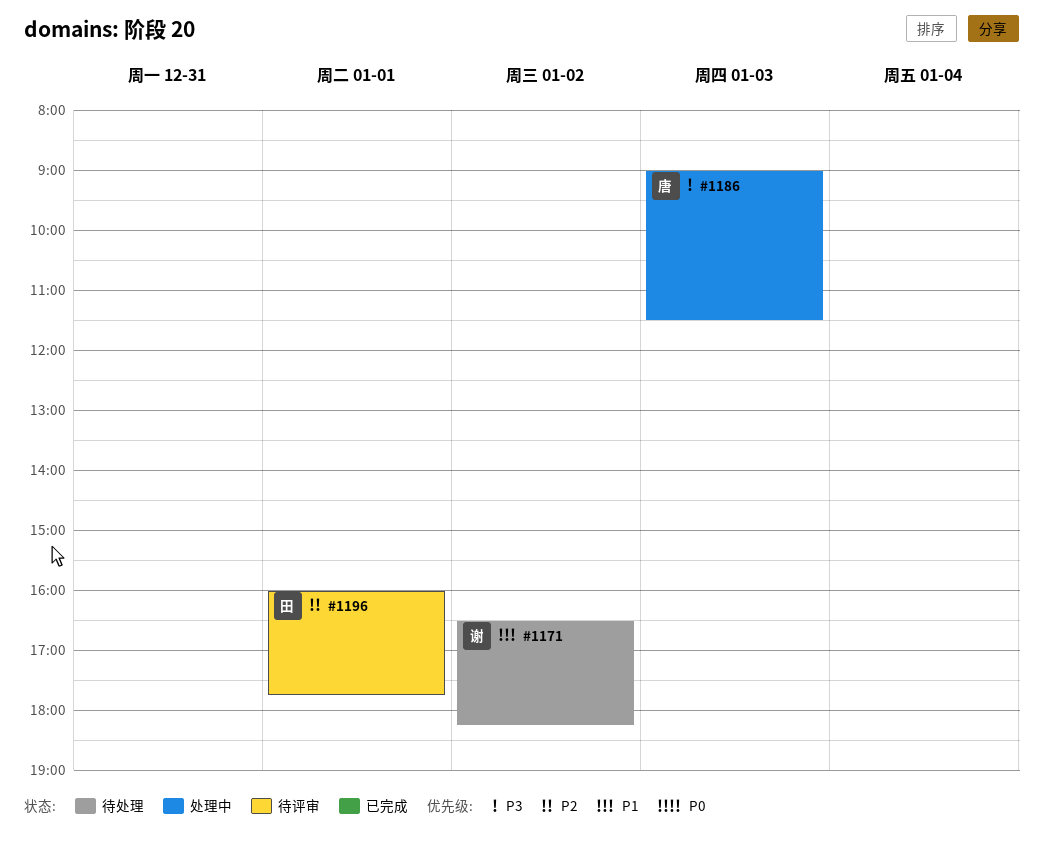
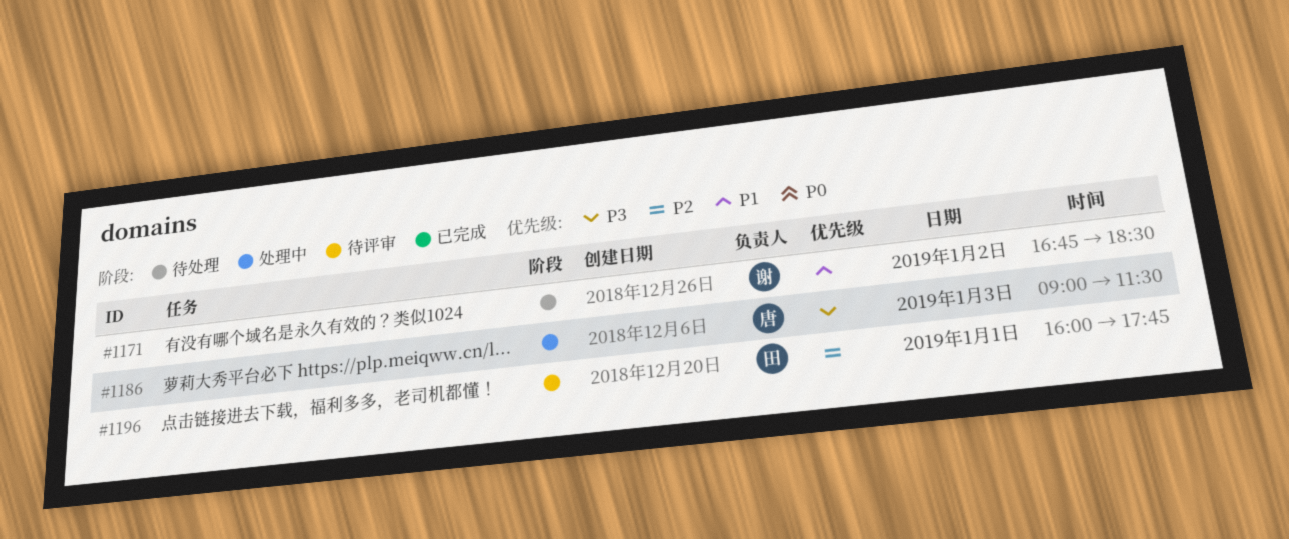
#1171, begins: 16:30 -> 16:45
#1171, ends: 18:15 -> 18:30

